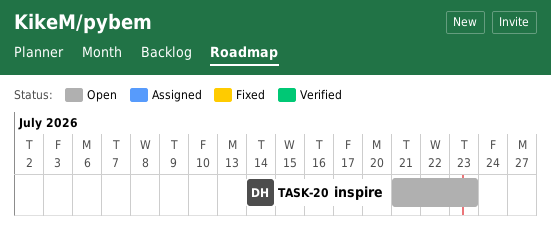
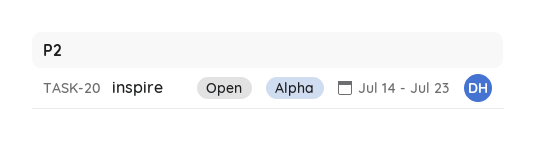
TASK-20, start: Jul 21 -> Jul 14

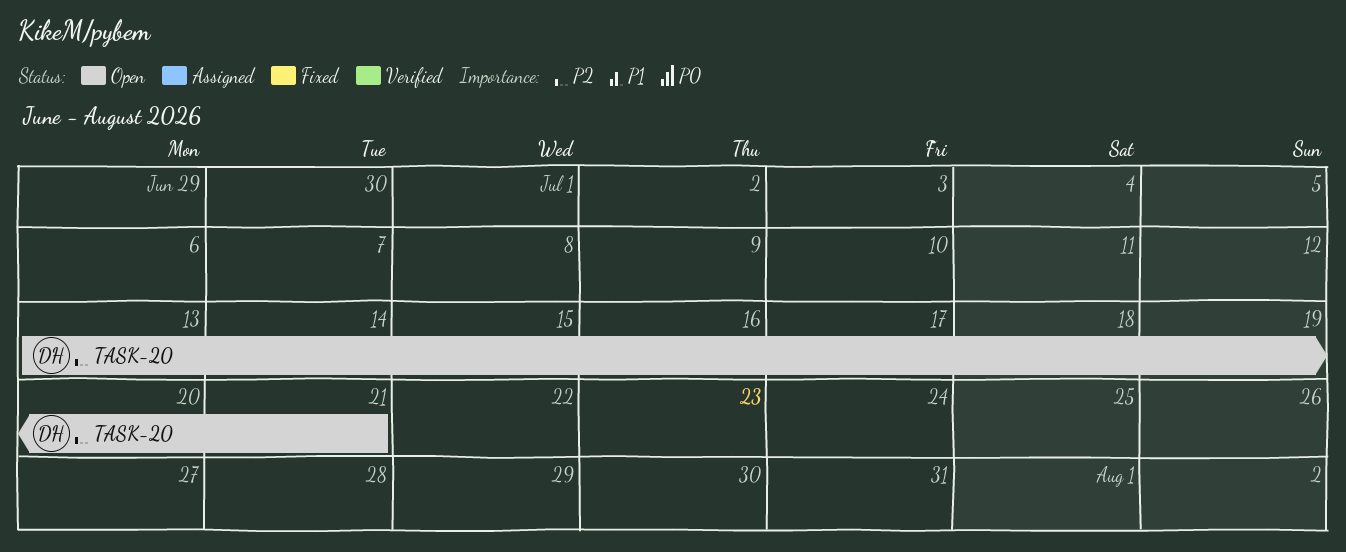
TASK-20, start: Jul 14 -> Jul 13
TASK-20, due: Jul 23 -> Jul 21

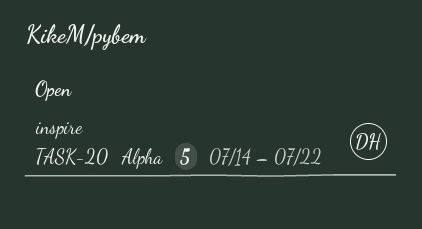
TASK-20, start: Jul 13 -> Jul 14
TASK-20, due: Jul 21 -> Jul 22

